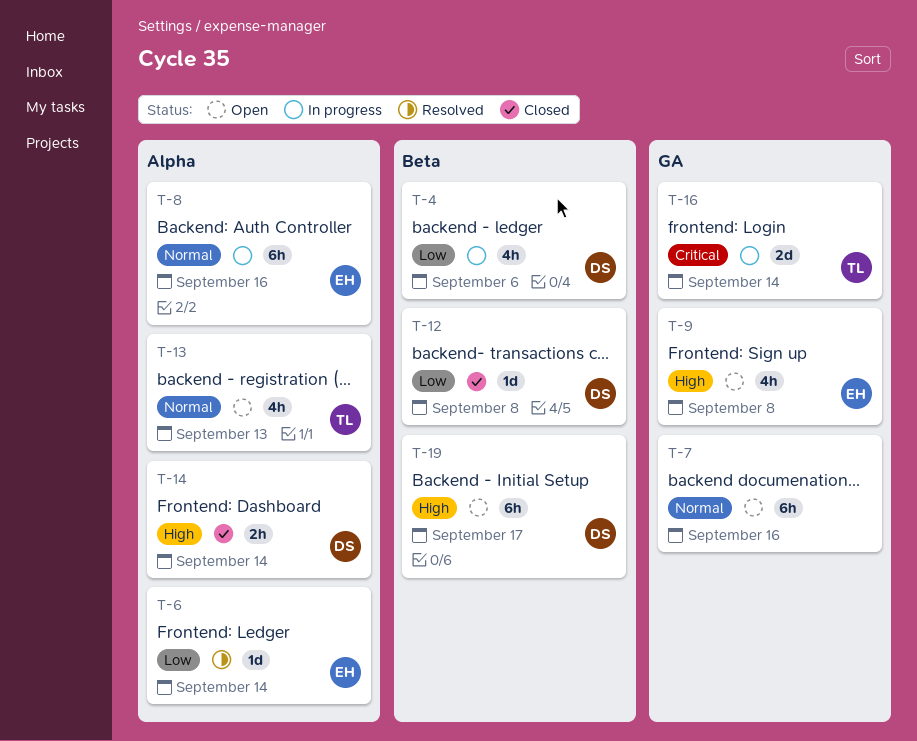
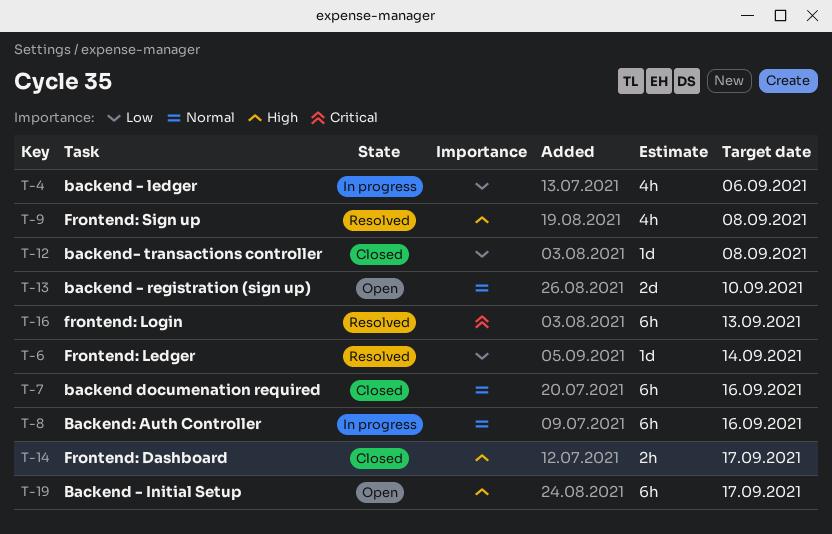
T-7, status: Open -> Closed
T-9, status: Open -> Resolved
T-13, estimate: 4h -> 2d
T-13, due: Sep 13 -> Sep 10
T-14, due: Sep 14 -> Sep 17
T-16, status: In progress -> Resolved
T-16, estimate: 2d -> 6h
T-16, due: Sep 14 -> Sep 13

